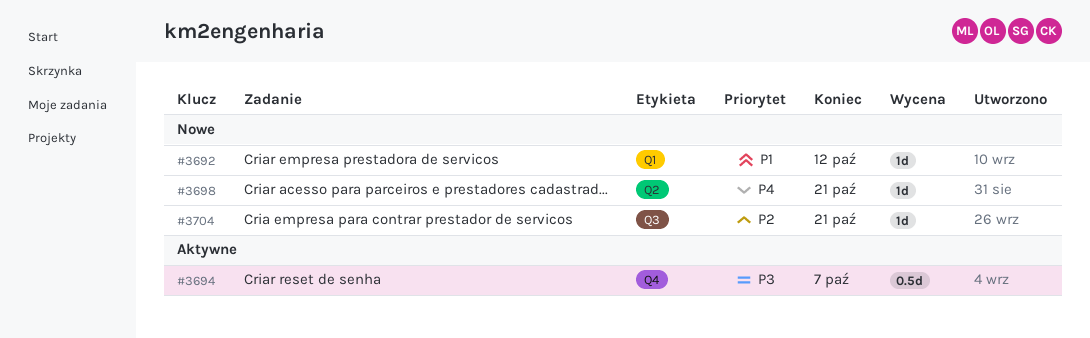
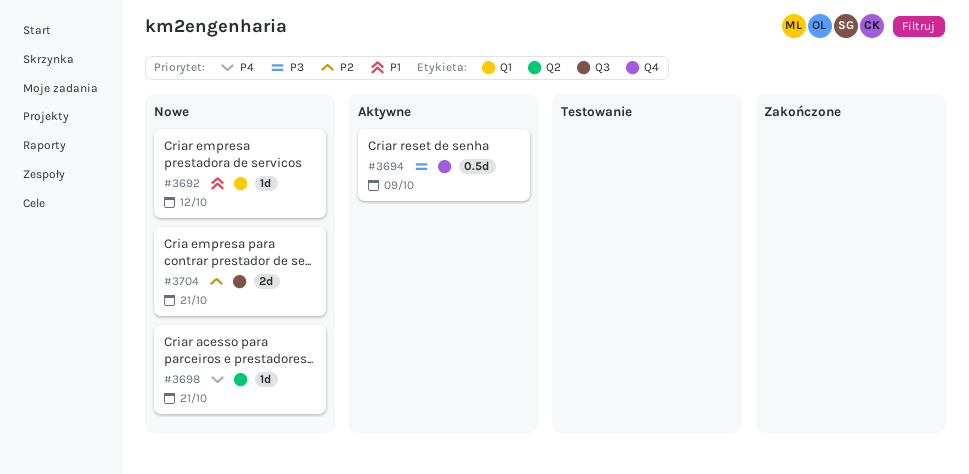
#3694, due: Oct 7 -> Oct 9
#3704, estimate: 1d -> 2d

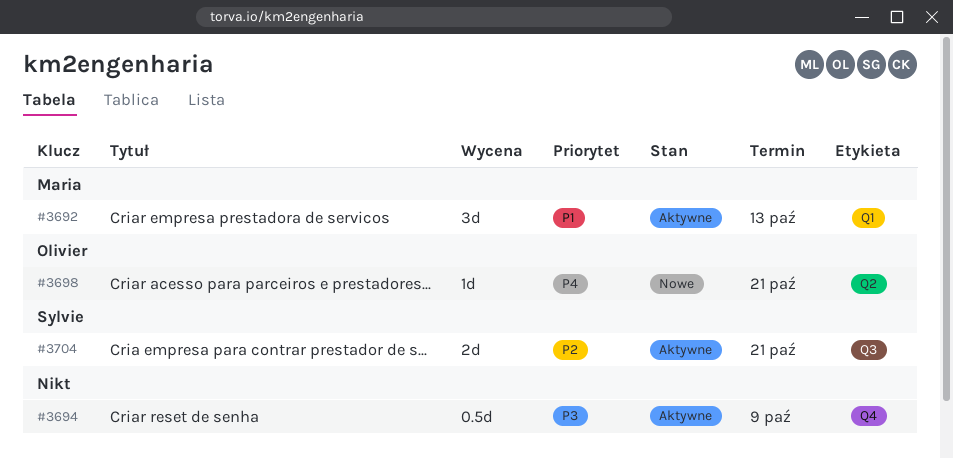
#3692, status: Nowe -> Aktywne
#3692, estimate: 1d -> 3d
#3692, due: Oct 12 -> Oct 13
#3704, status: Nowe -> Aktywne

